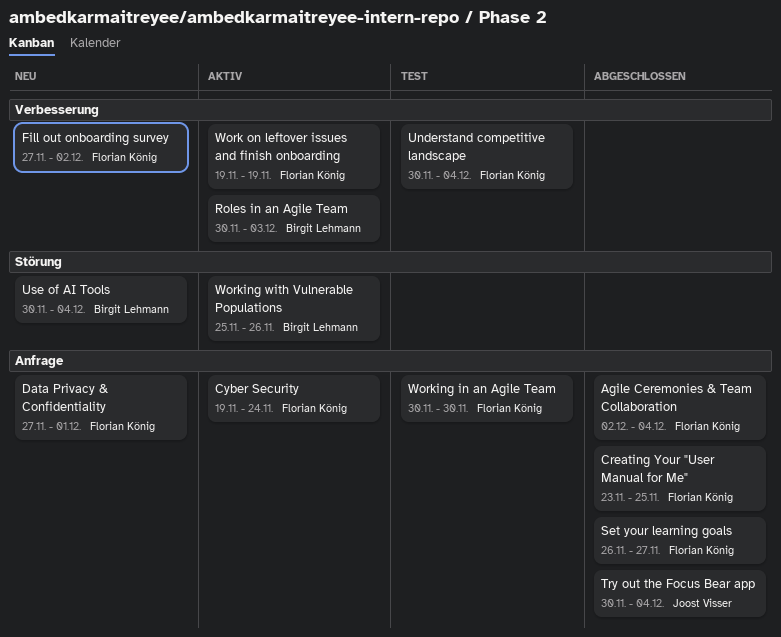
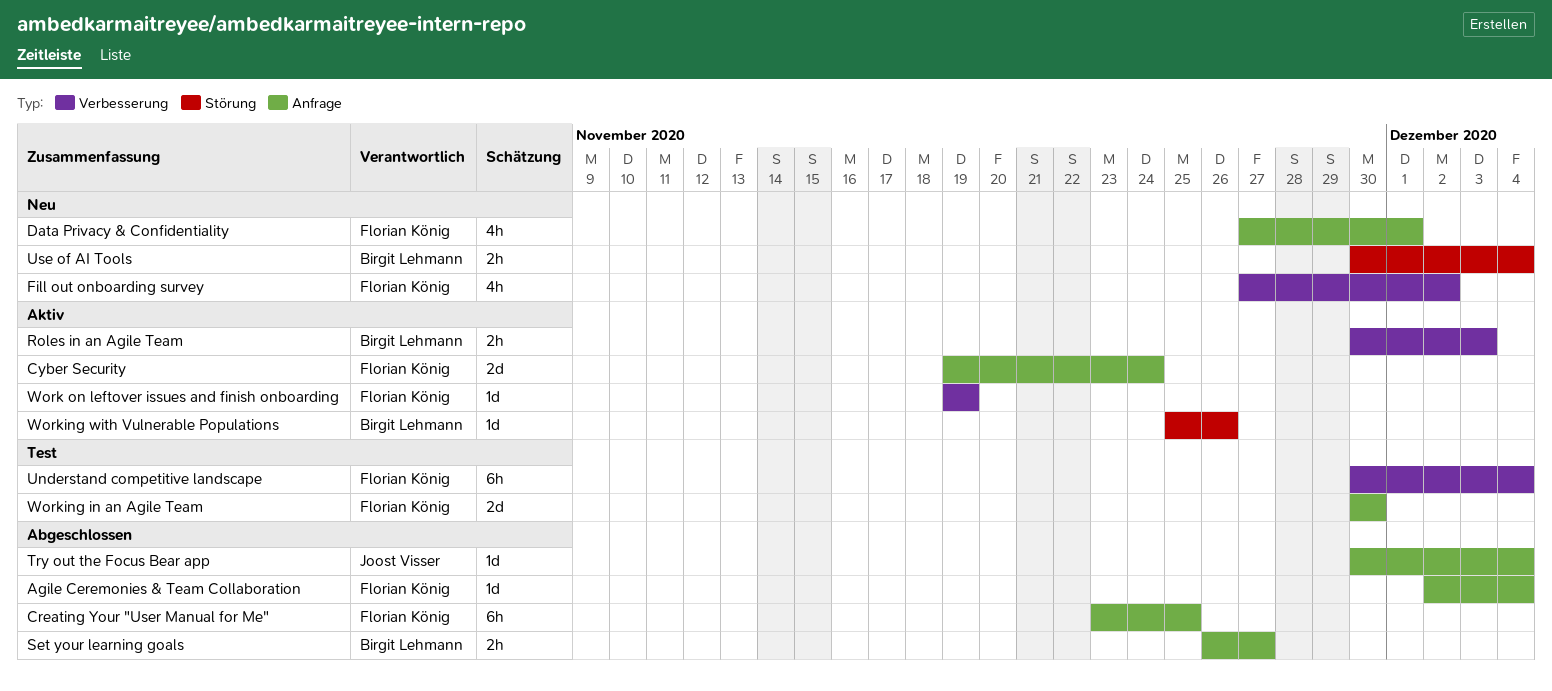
Set your learning goals, owner: Florian König -> Birgit Lehmann

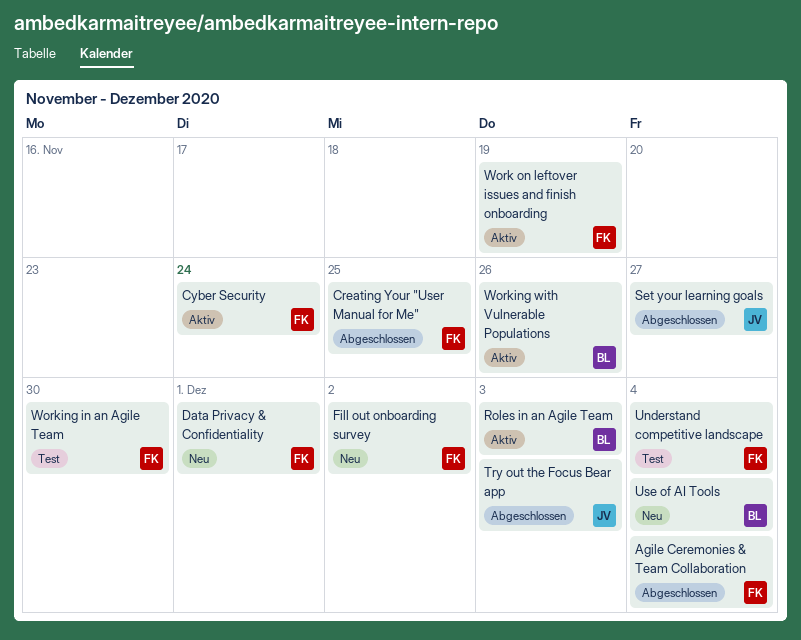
Set your learning goals, owner: Birgit Lehmann -> Joost Visser
Try out the Focus Bear app, due: Dec 4 -> Dec 3

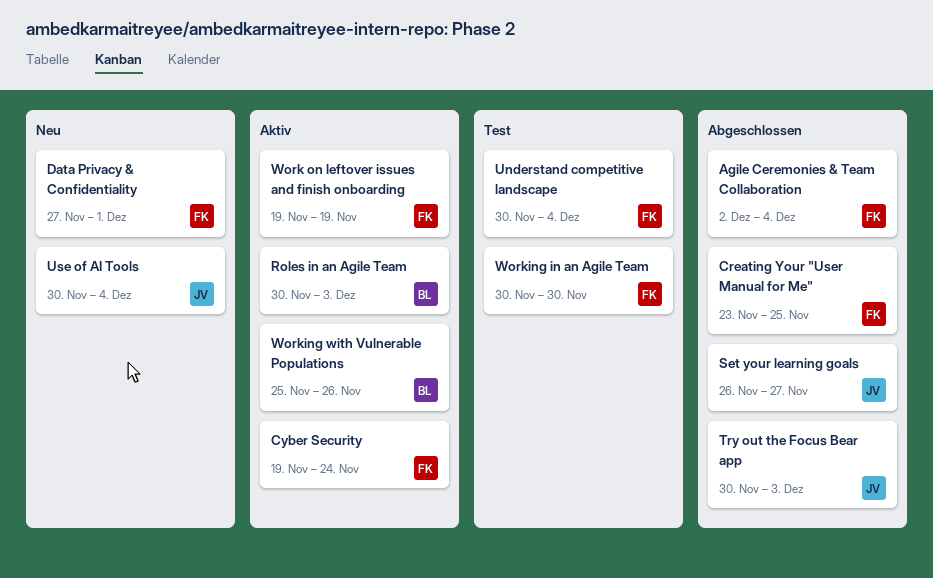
Fill out onboarding survey: present -> none
Use of AI Tools, owner: BL -> JV

